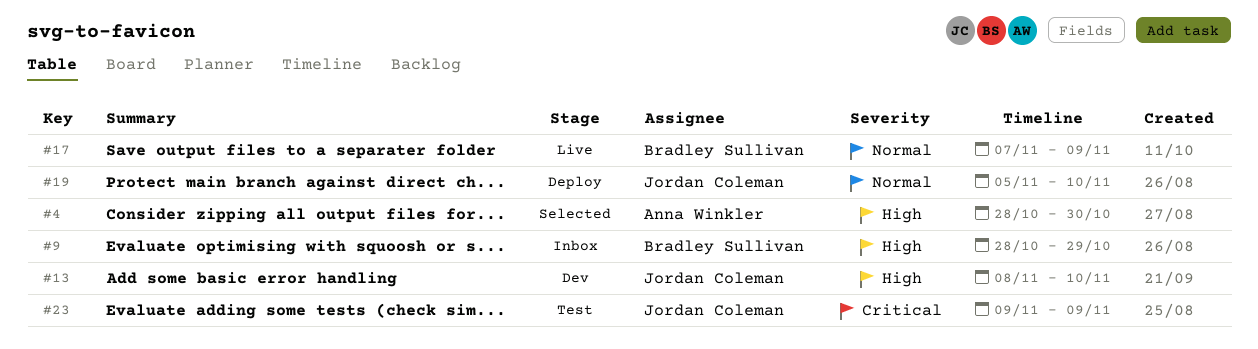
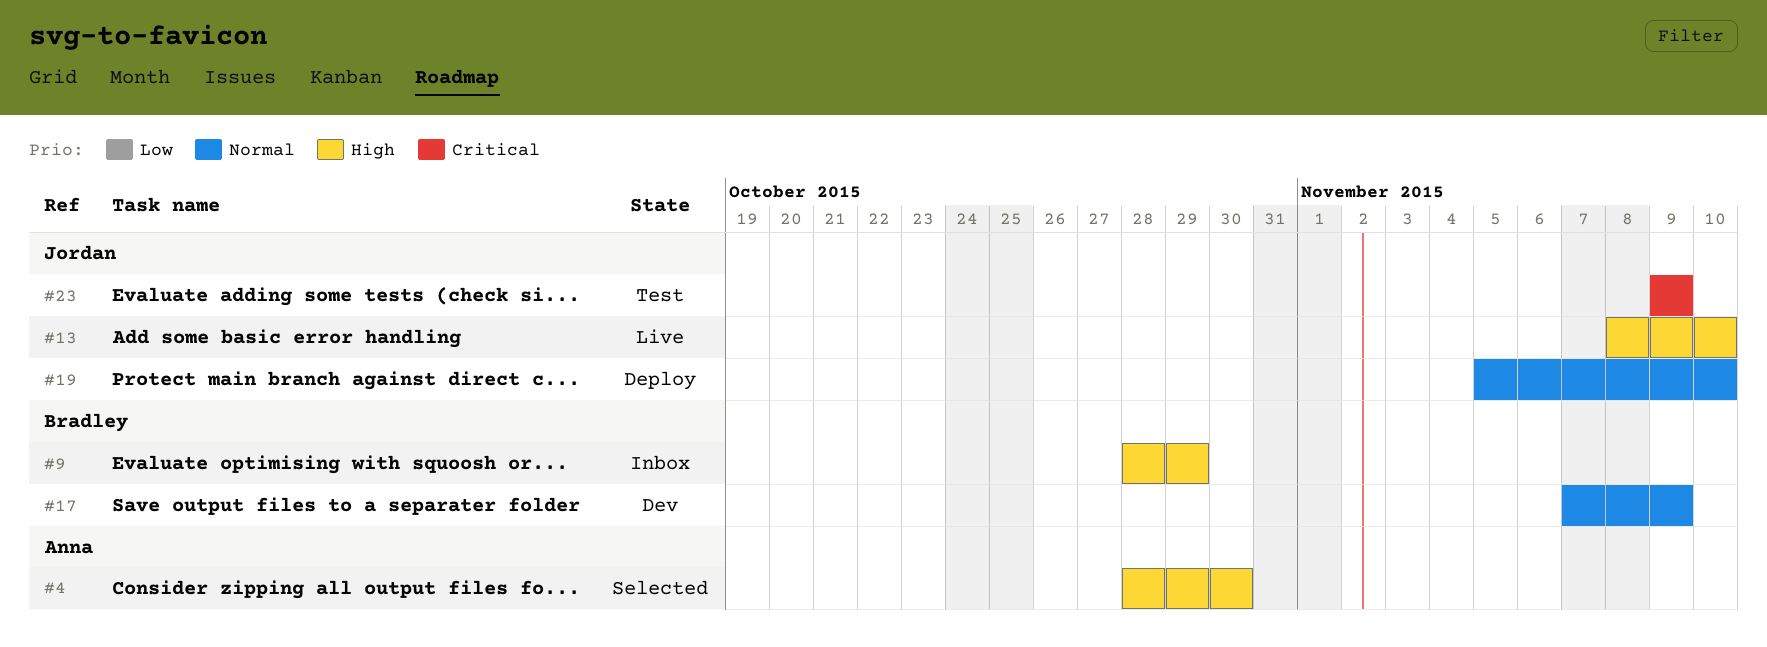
#13, status: Dev -> Live
#17, status: Live -> Dev

